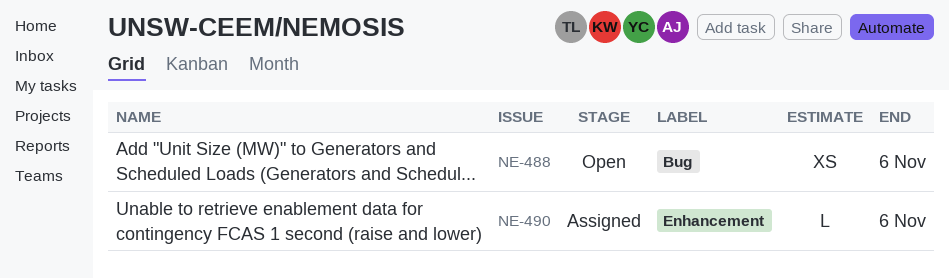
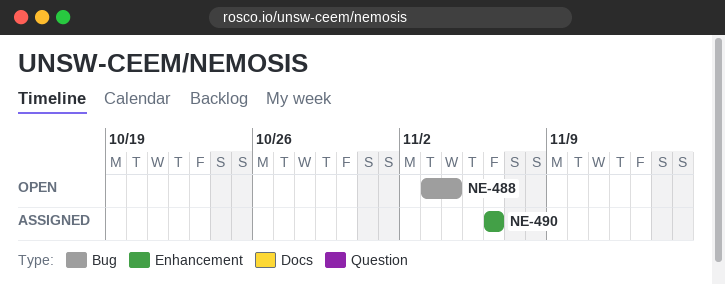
NE-488, due: Nov 6 -> Nov 4

